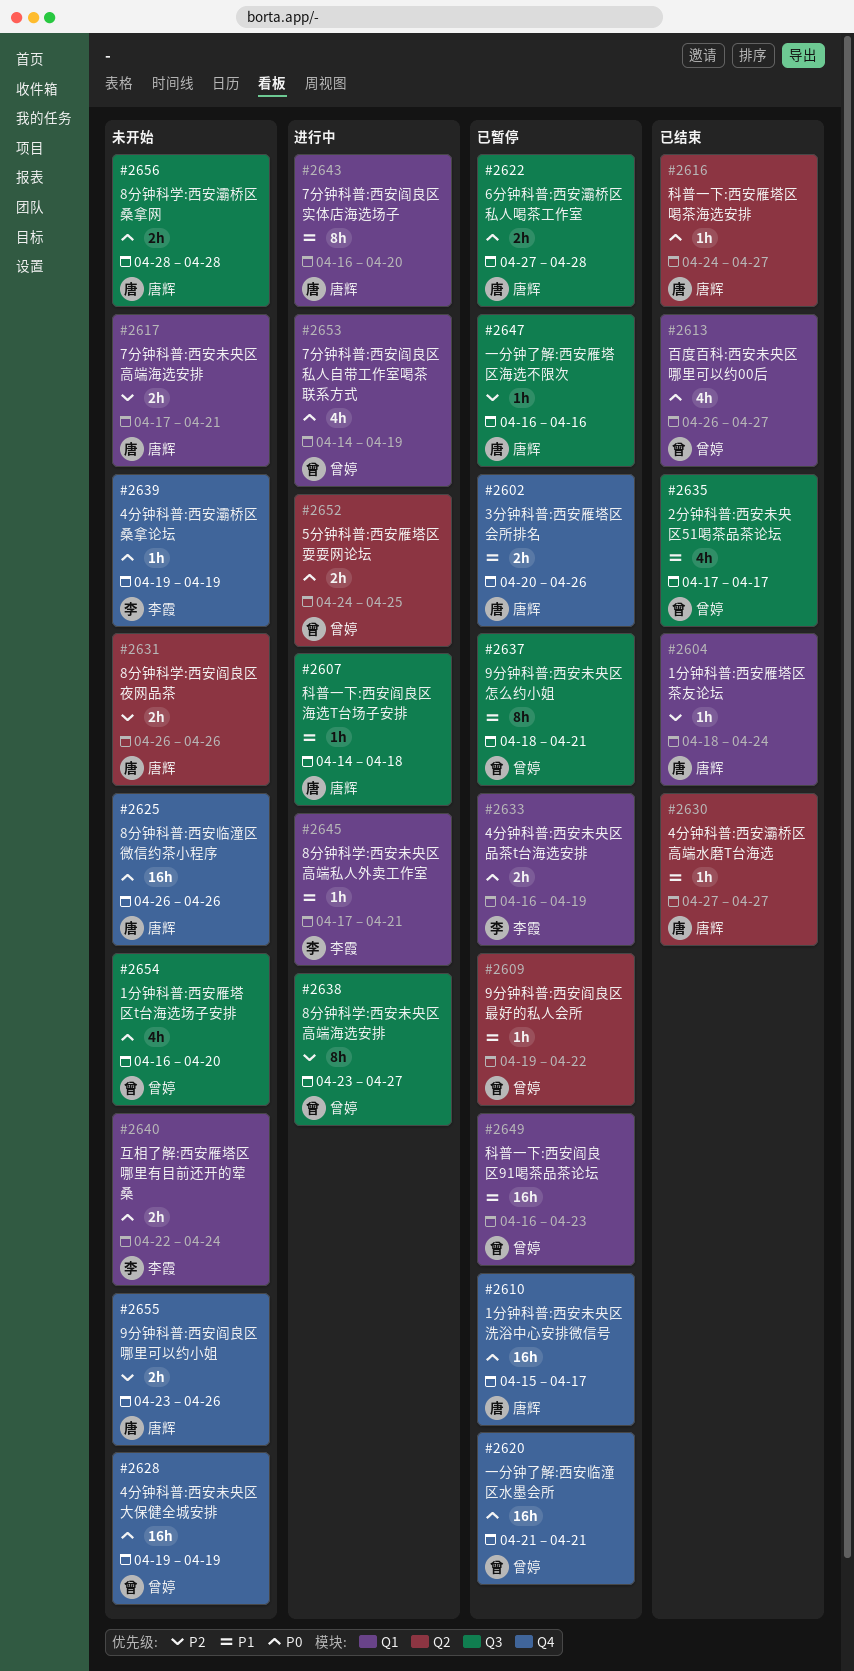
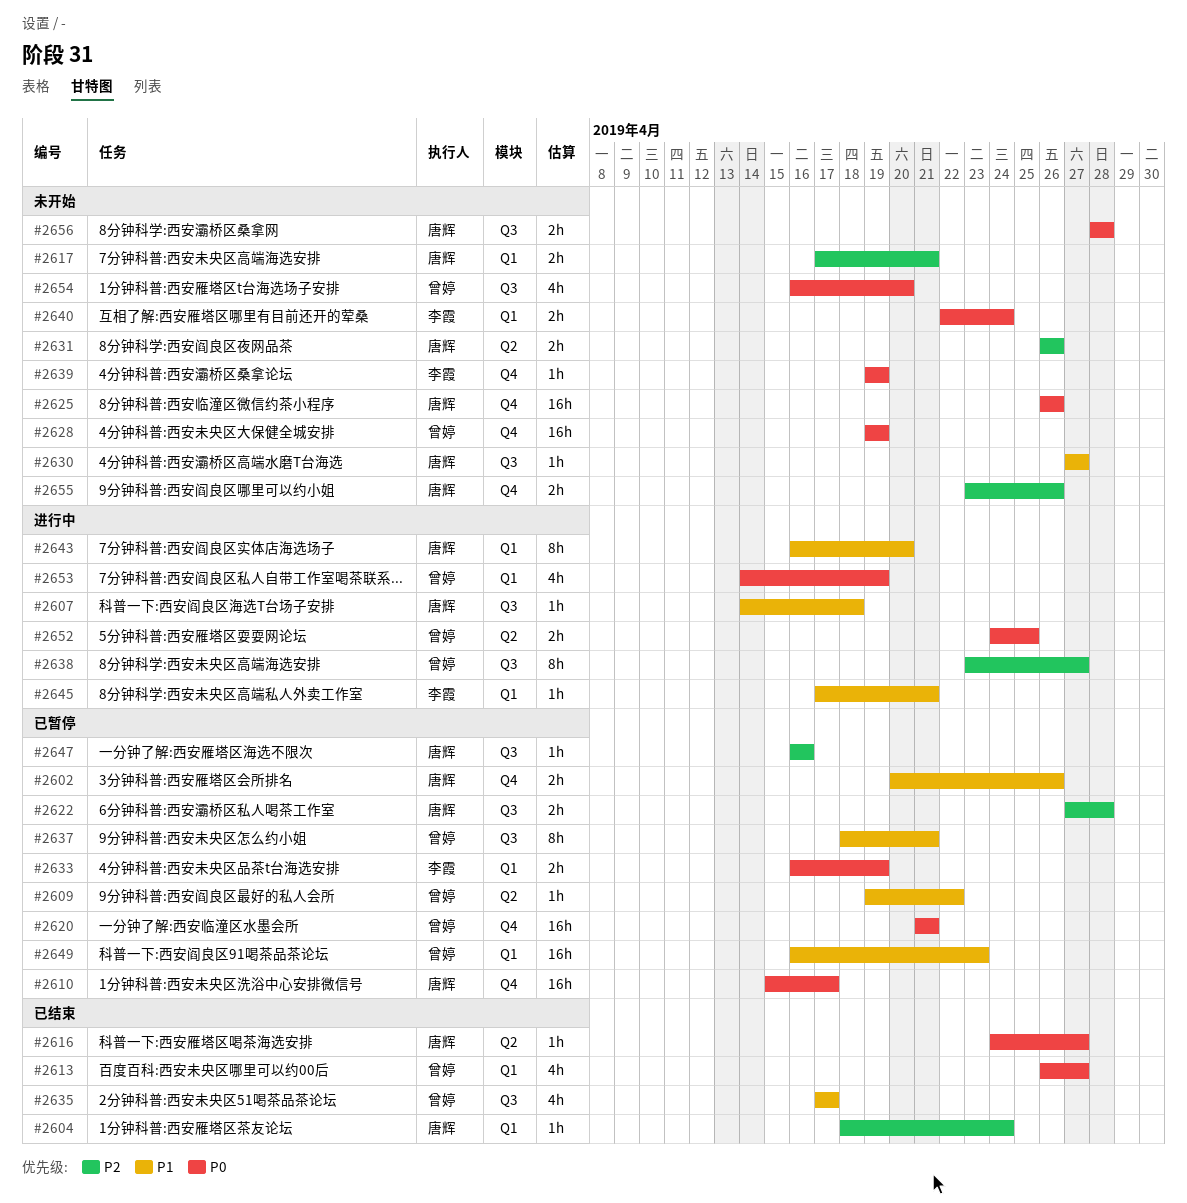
#2622, priority: P0 -> P2
#2630, status: 已结束 -> 未开始
#2630, label: Q2 -> Q3

